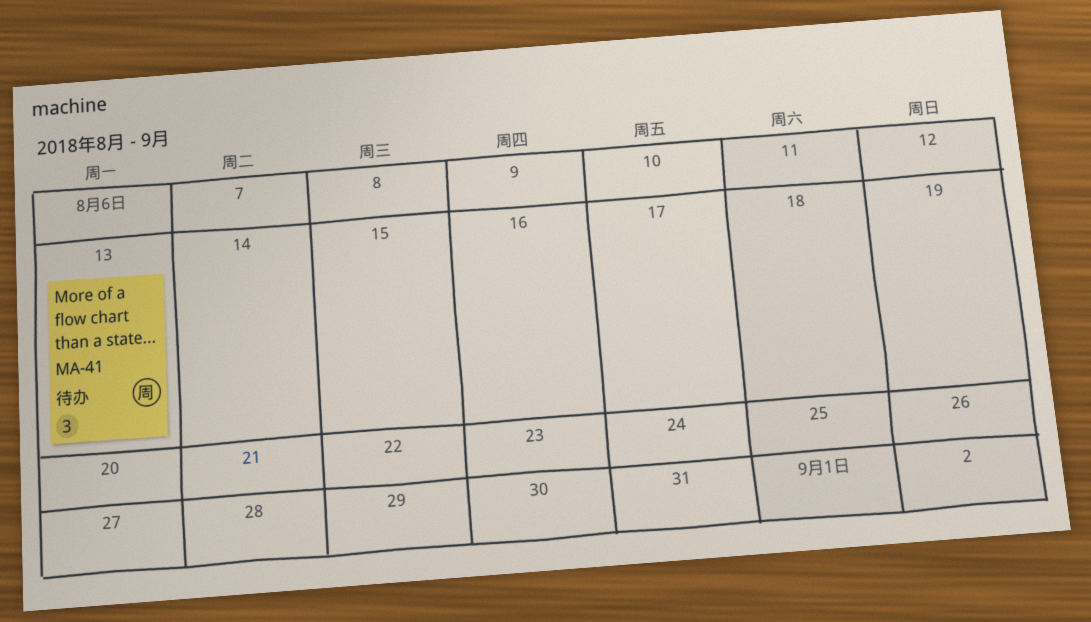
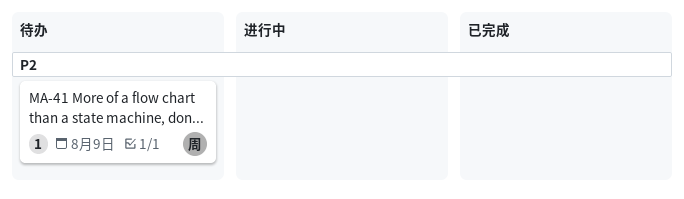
MA-41, estimate: 3 -> 1
MA-41, due: Aug 13 -> Aug 9

